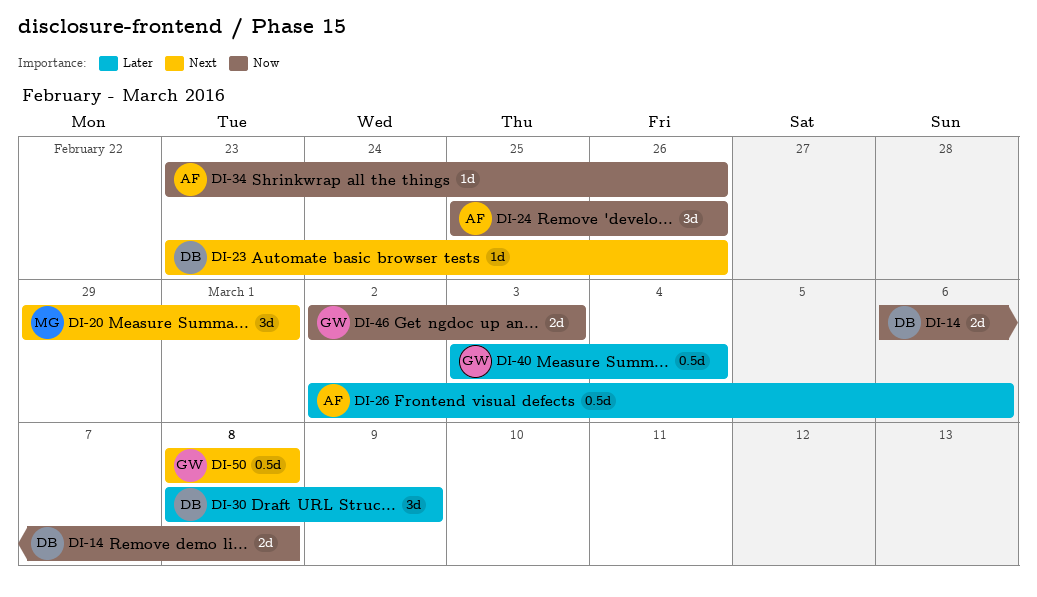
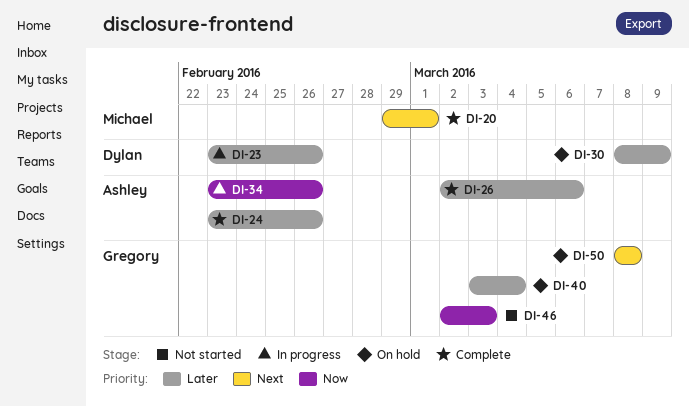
DI-14: present -> none
DI-23, priority: Next -> Later
DI-24, priority: Now -> Later
DI-24, start: Feb 25 -> Feb 23

